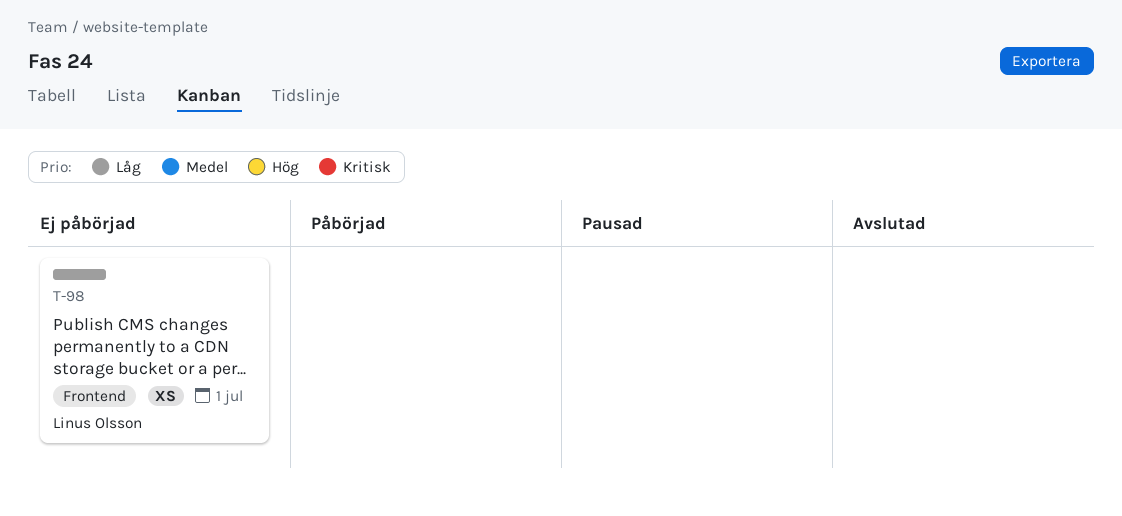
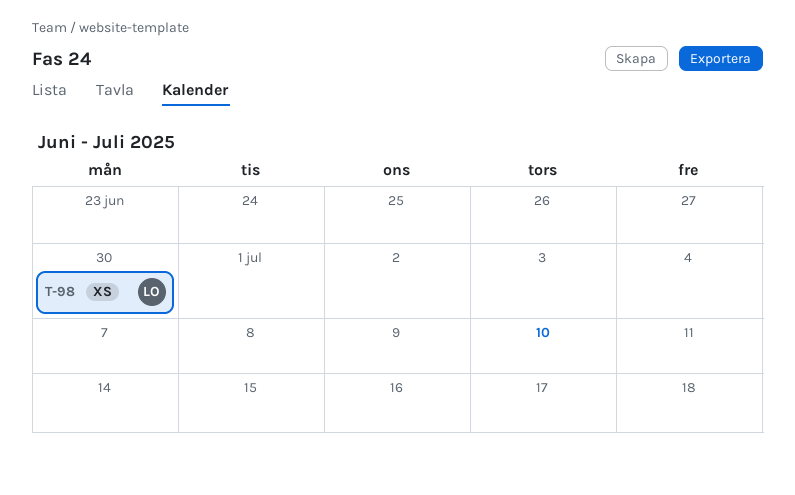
T-98, due: Jul 1 -> Jun 30

